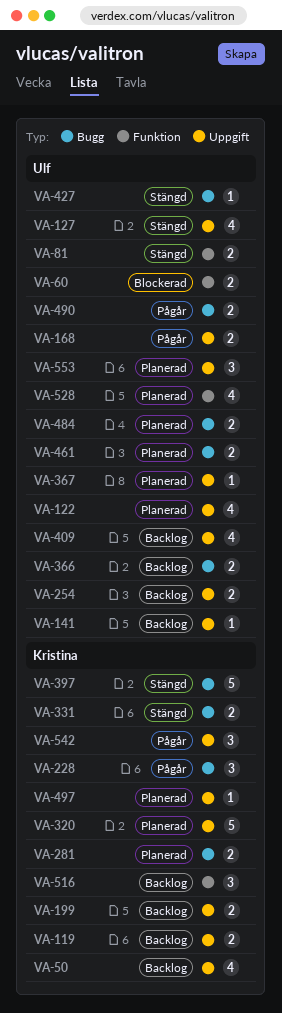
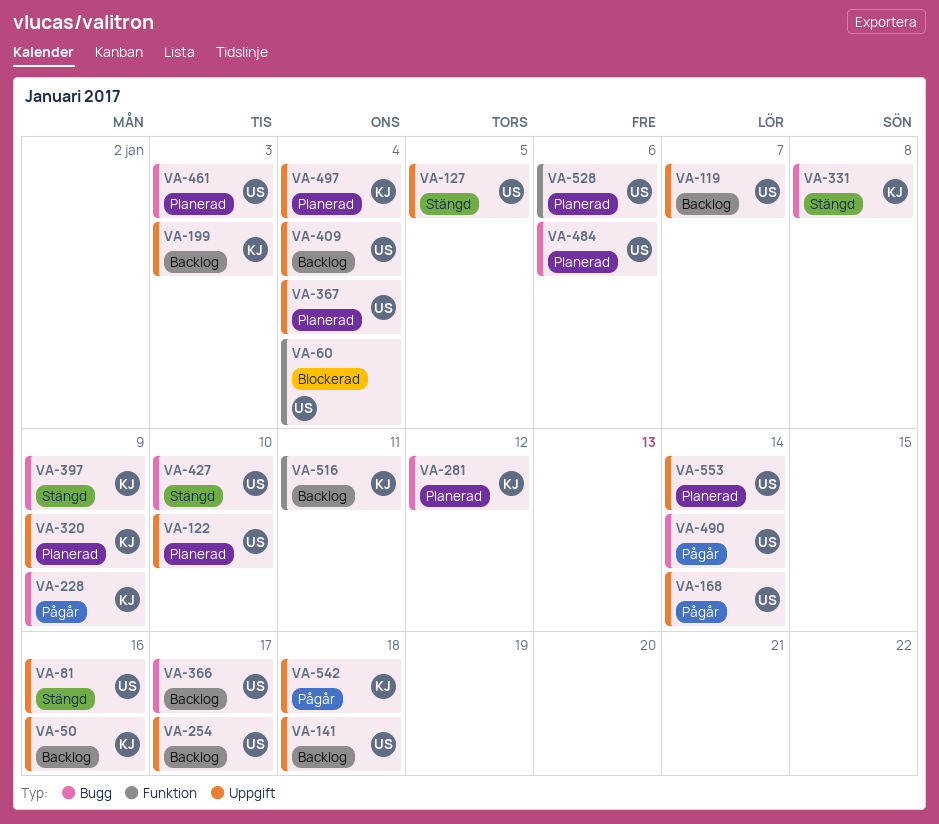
VA-81, label: Funktion -> Uppgift
VA-119, owner: Kristina -> Ulf

